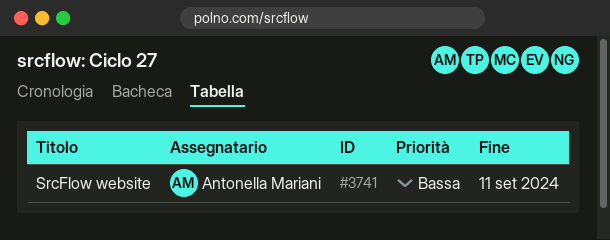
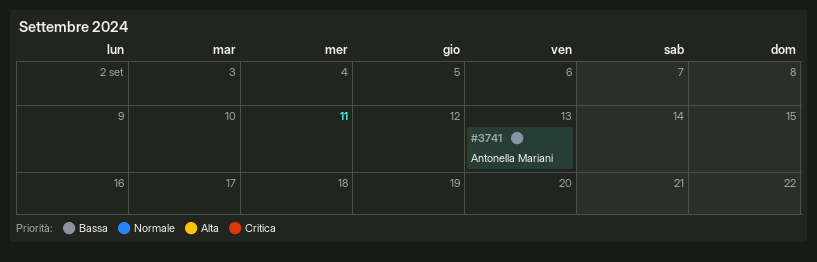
#3741, due: Sep 11 -> Sep 13

